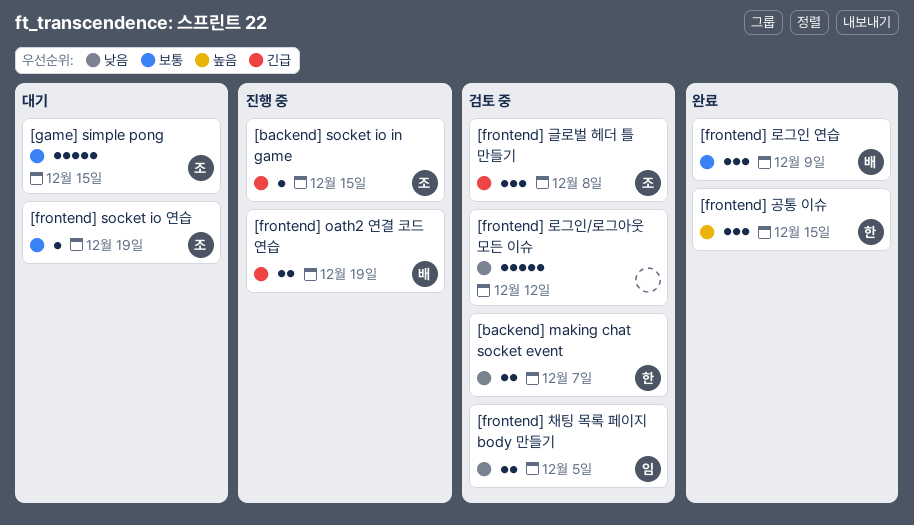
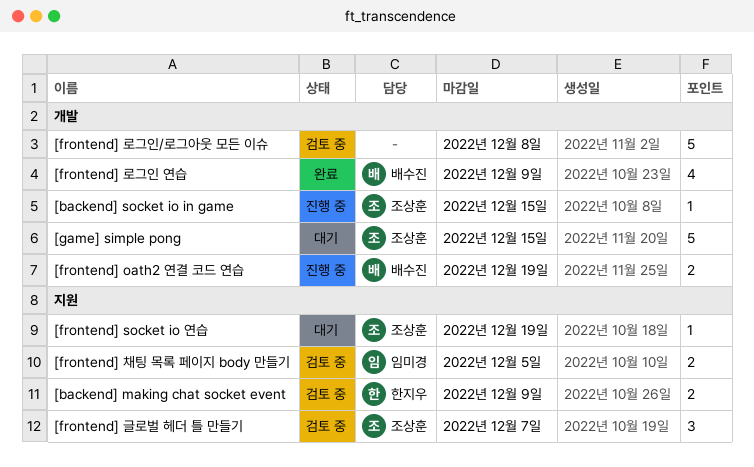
[backend] making chat socket event, due: Dec 7 -> Dec 9
[frontend] 공통 이슈: present -> none
[frontend] 글로벌 헤더 틀 만들기, due: Dec 8 -> Dec 7
[frontend] 로그인 연습, estimate: 3 -> 4
[frontend] 로그인/로그아웃 모든 이슈, due: Dec 12 -> Dec 8

